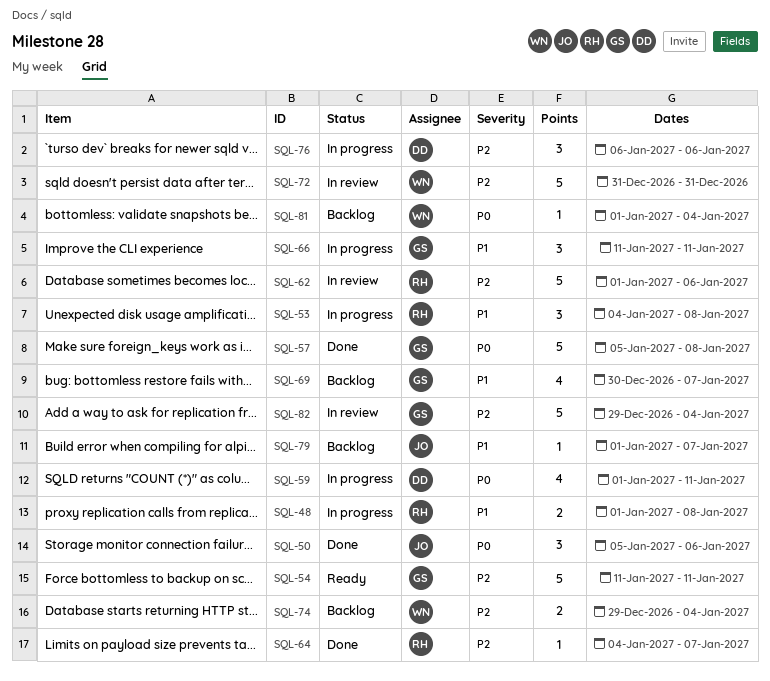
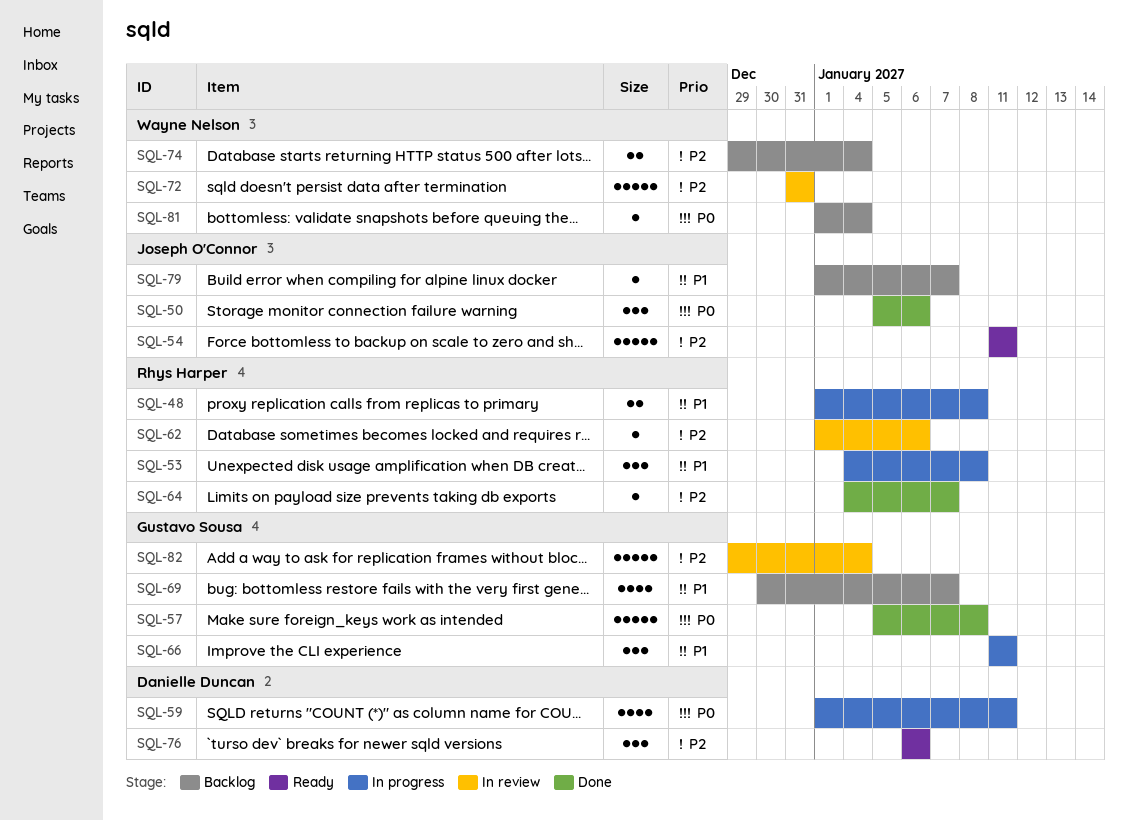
SQL-54, owner: Gustavo Sousa -> Joseph O'Connor
SQL-62, estimate: 5 -> 1
SQL-76, status: In progress -> Ready

